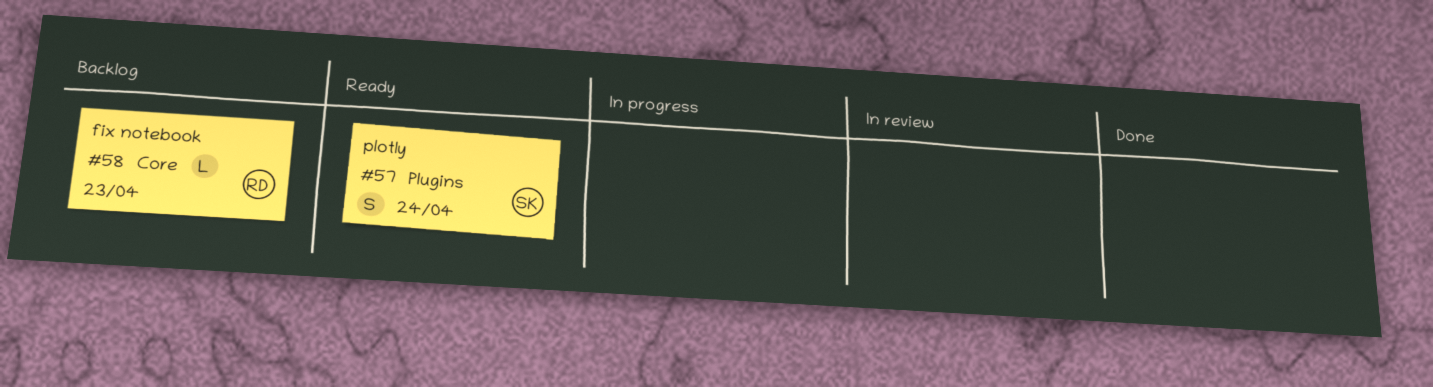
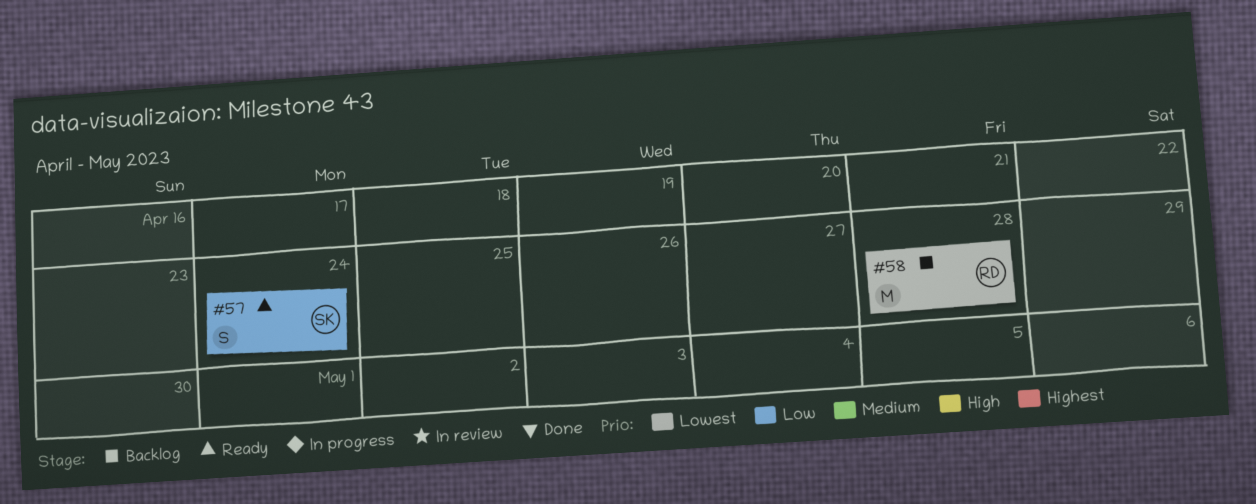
#58, estimate: L -> M
#58, due: Apr 23 -> Apr 28

